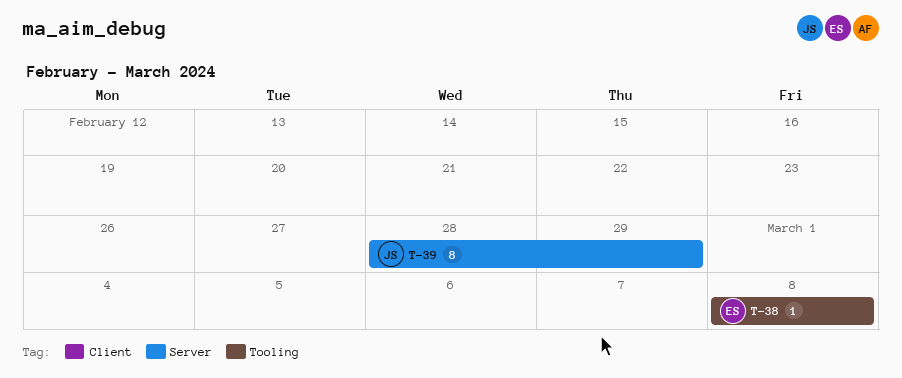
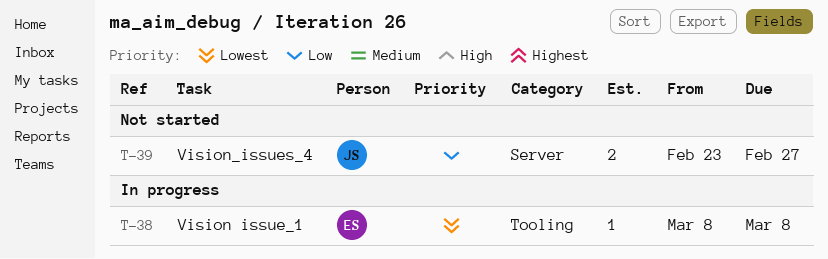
T-39, estimate: 8 -> 2
T-39, start: Feb 28 -> Feb 23
T-39, due: Feb 29 -> Feb 27

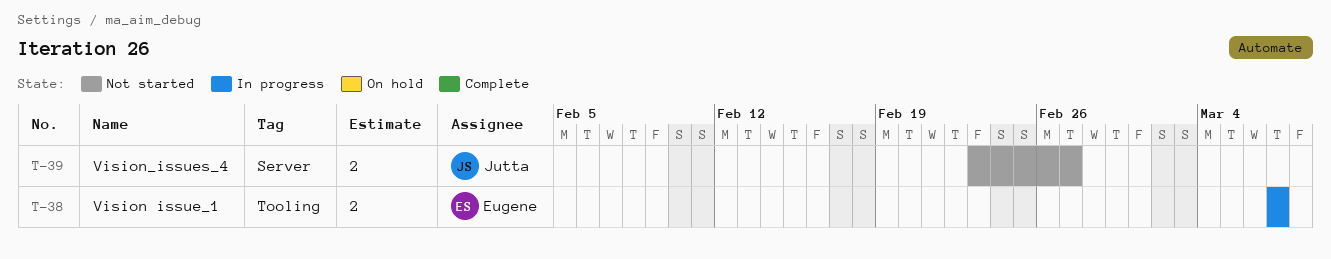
T-38, estimate: 1 -> 2
T-38, start: Mar 8 -> Mar 7
T-38, due: Mar 8 -> Mar 7

